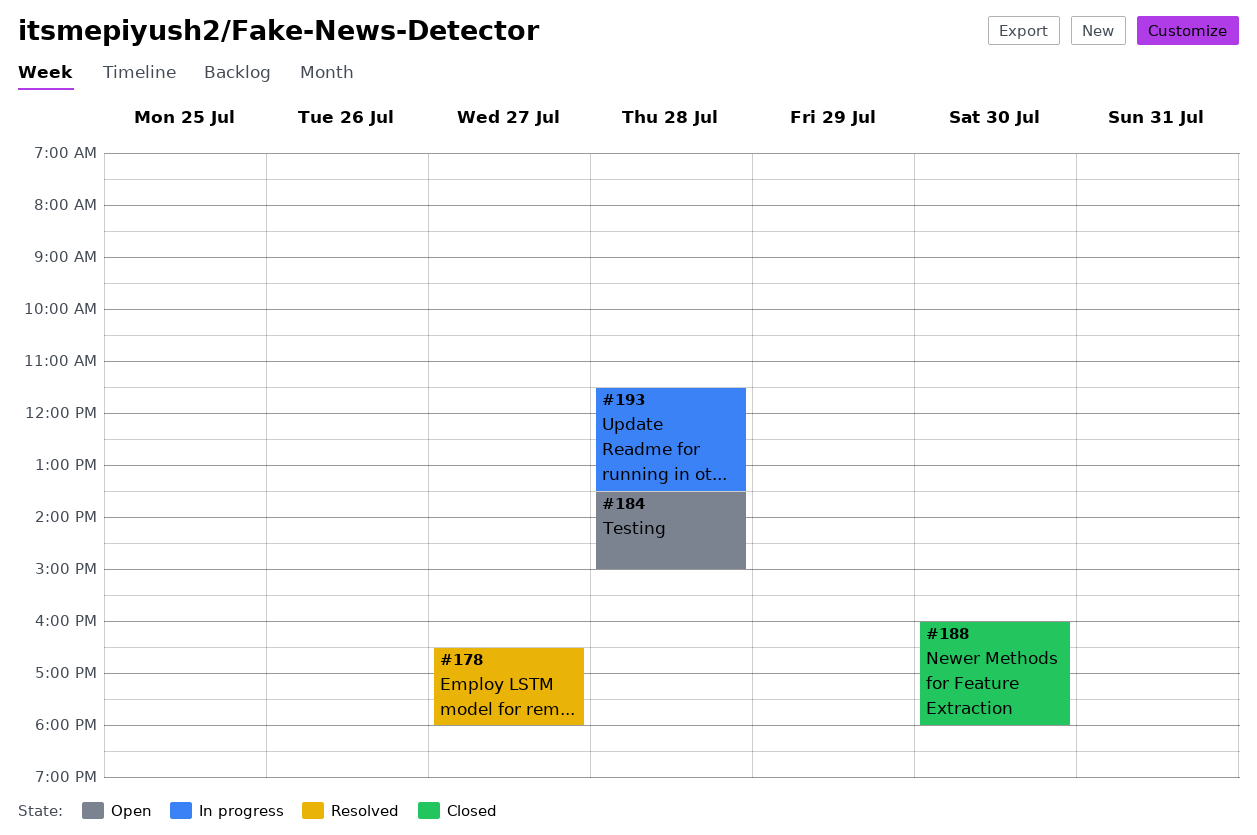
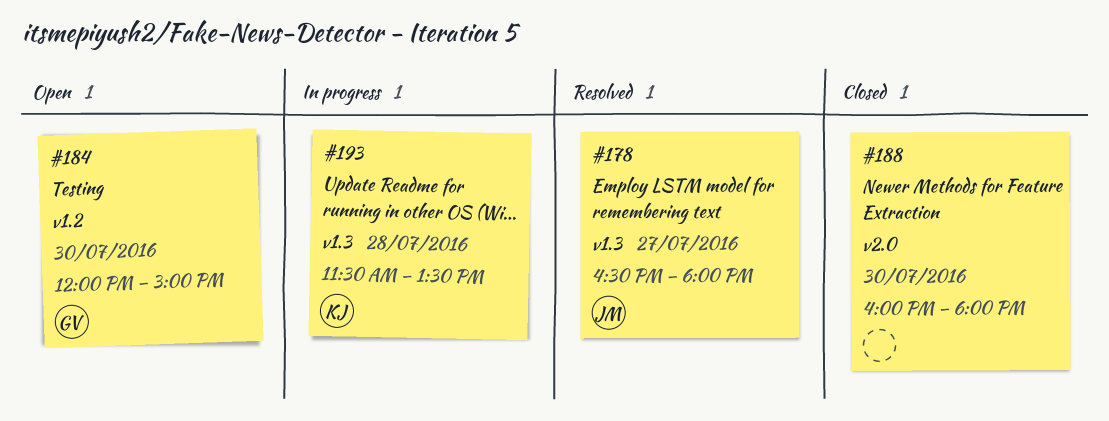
#184, day: Jul 28 -> Jul 30
#184, begins: 13:30 -> 12:00

